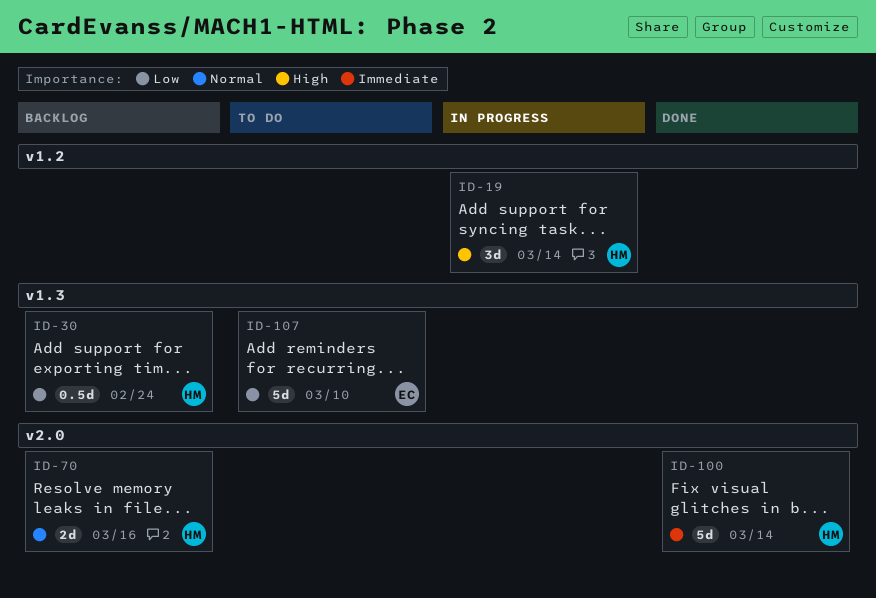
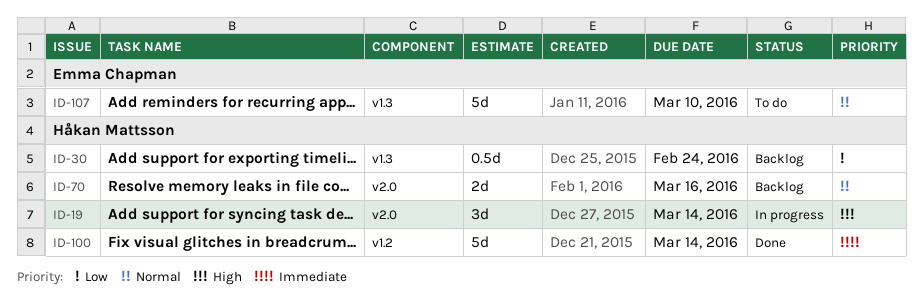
ID-19, label: v1.2 -> v2.0
ID-100, label: v2.0 -> v1.2
ID-107, priority: Low -> Normal

